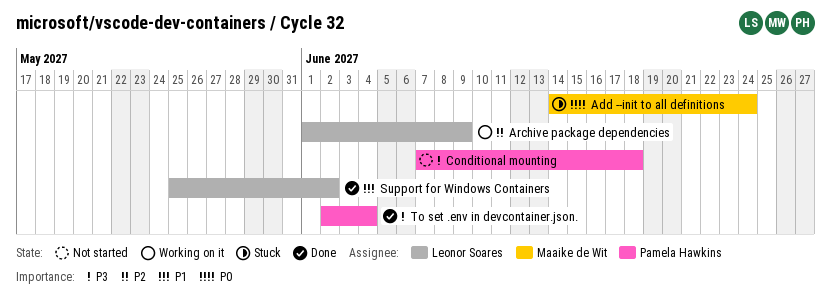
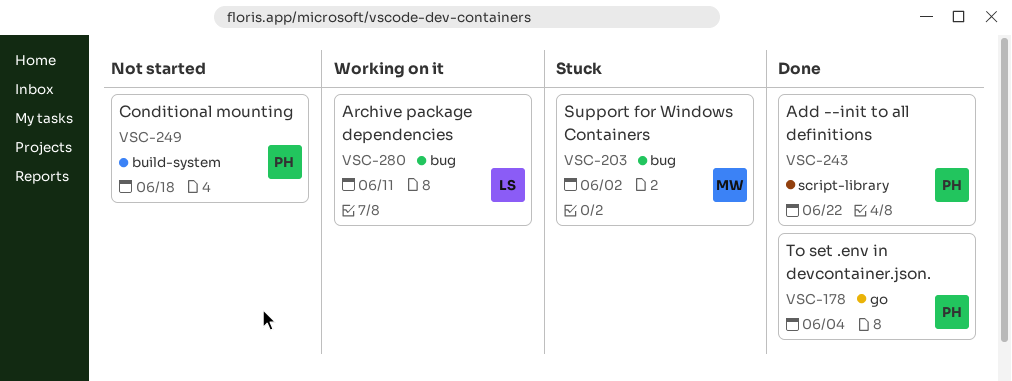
Add --init to all definitions, status: Stuck -> Done
Add --init to all definitions, owner: Maaike de Wit -> Pamela Hawkins
Add --init to all definitions, due: Jun 24 -> Jun 22
Archive package dependencies, due: Jun 9 -> Jun 11
Support for Windows Containers, status: Done -> Stuck
Support for Windows Containers, owner: Leonor Soares -> Maaike de Wit

